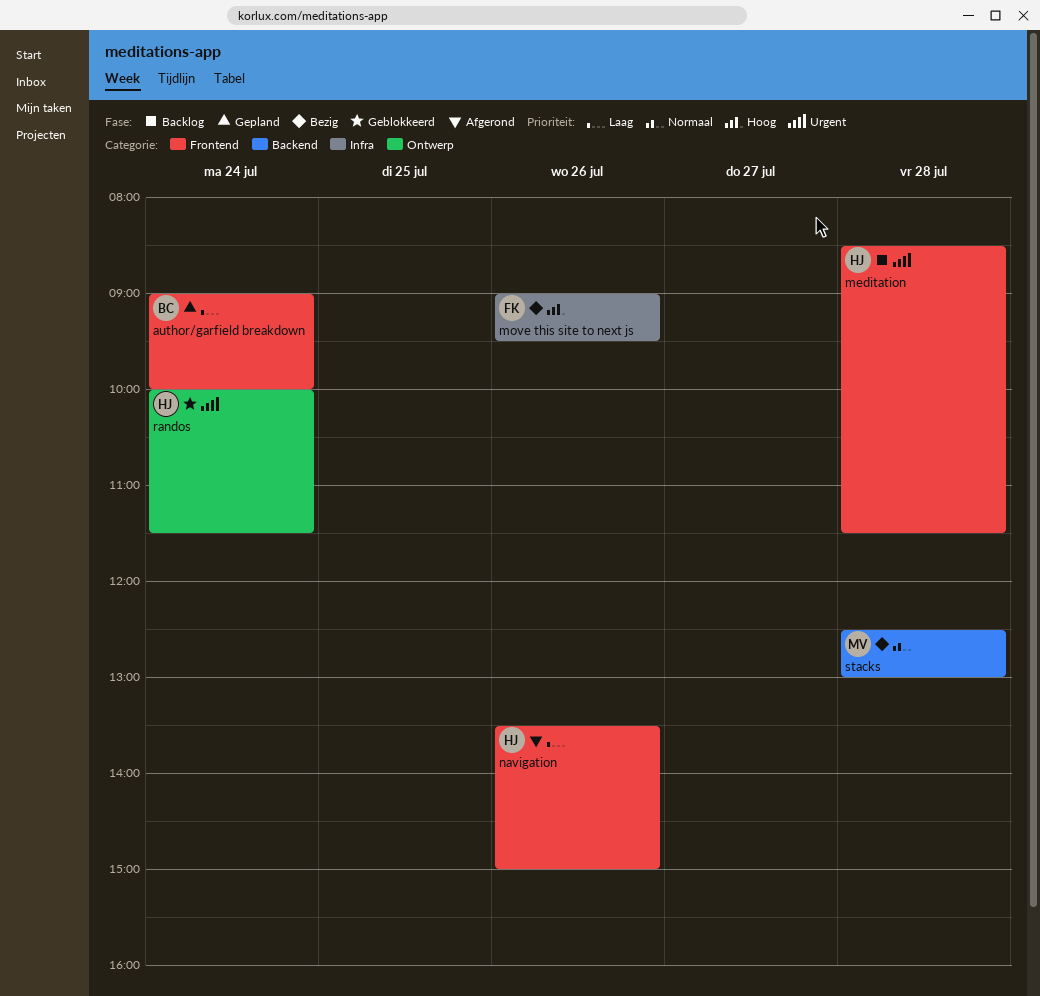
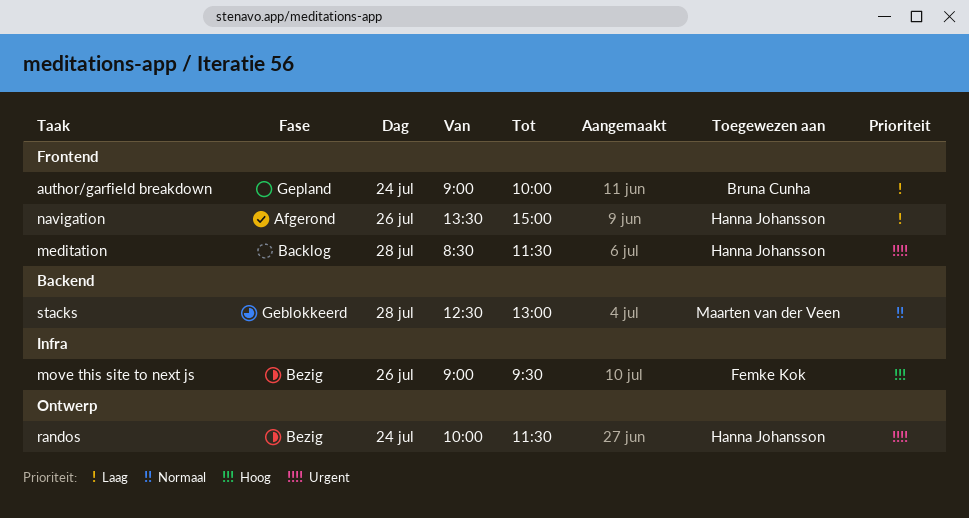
randos, status: Geblokkeerd -> Bezig
stacks, status: Bezig -> Geblokkeerd

